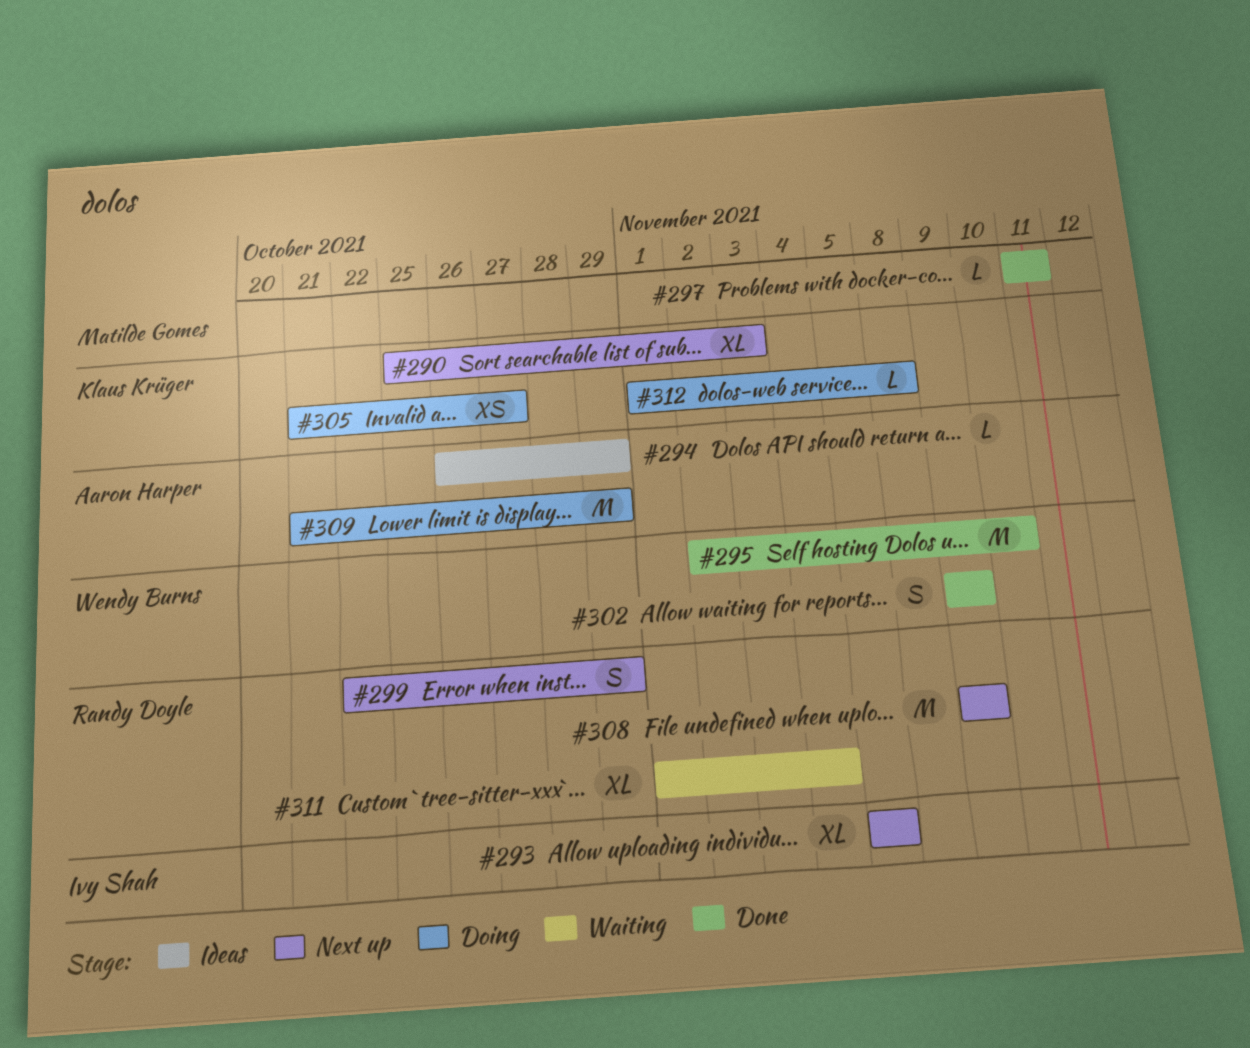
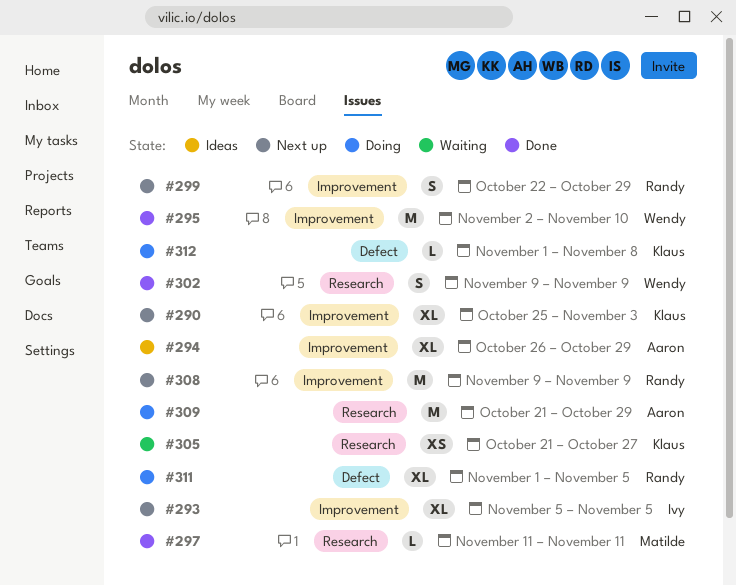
#294, estimate: L -> XL
#305, status: Doing -> Waiting
#311, status: Waiting -> Doing
#311, due: Nov 4 -> Nov 5

